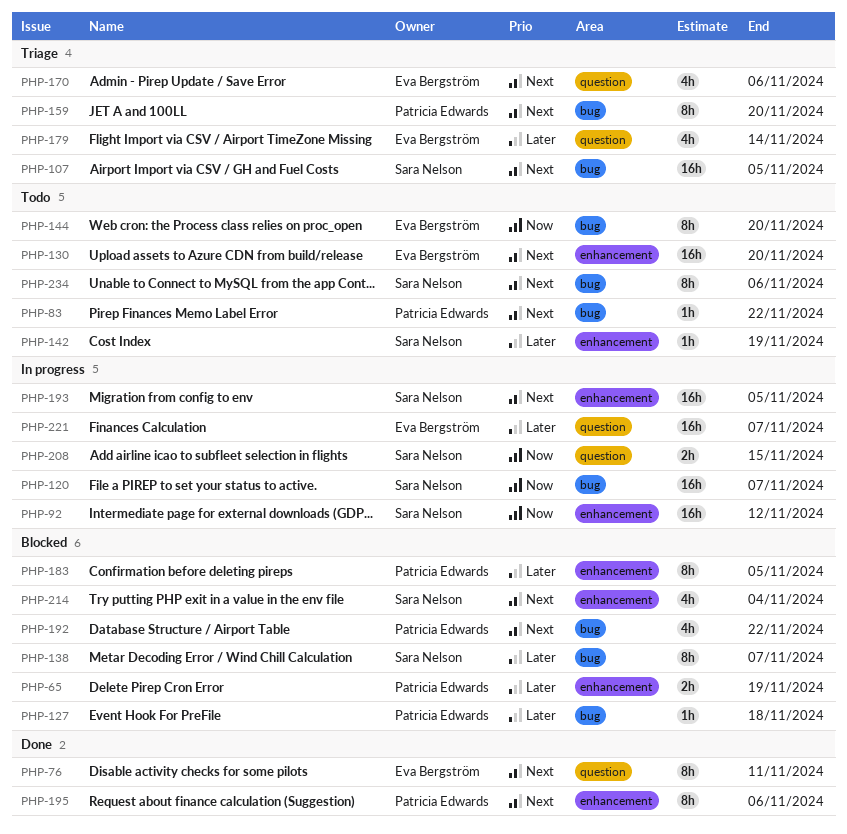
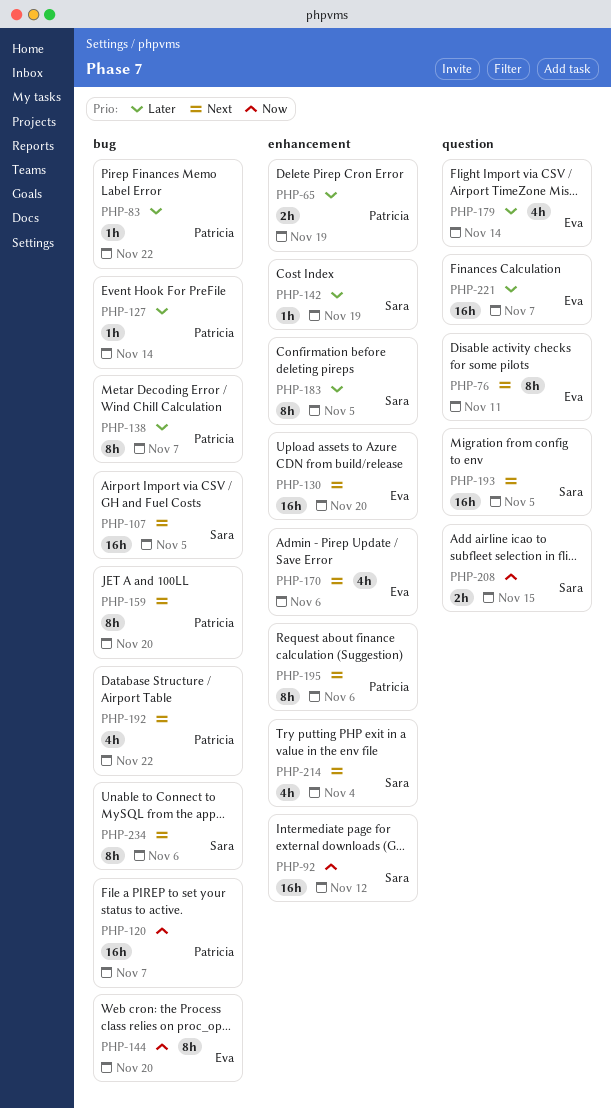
PHP-83, priority: Next -> Later
PHP-120, owner: Sara Nelson -> Patricia Edwards
PHP-127, due: Nov 18 -> Nov 14
PHP-138, owner: Sara Nelson -> Patricia Edwards
PHP-170, label: question -> enhancement
PHP-183, owner: Patricia Edwards -> Sara Nelson
PHP-193, label: enhancement -> question

